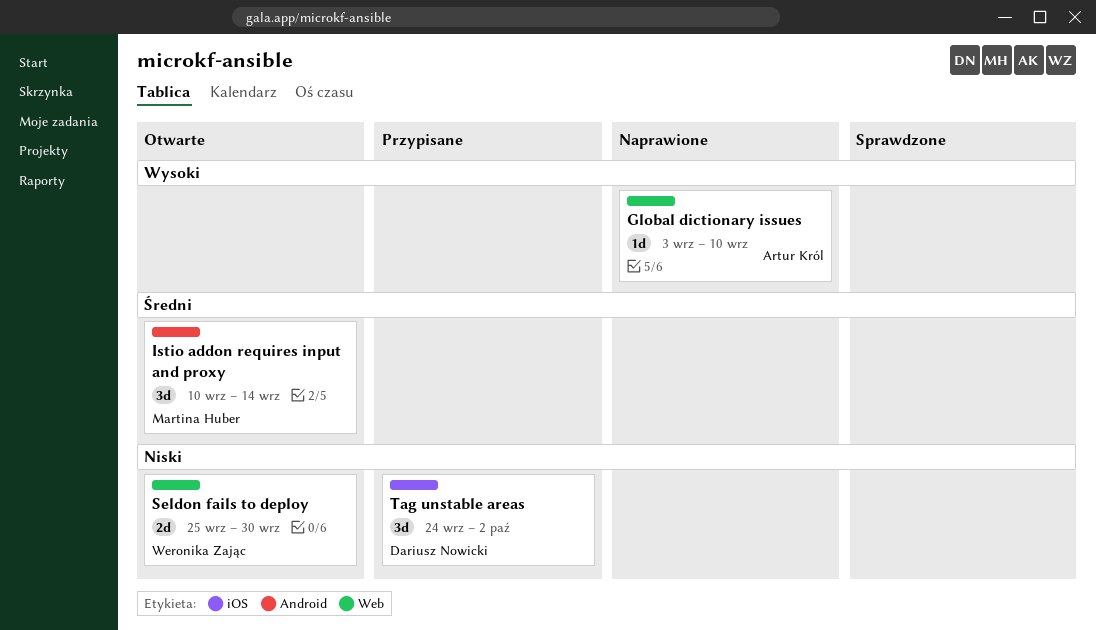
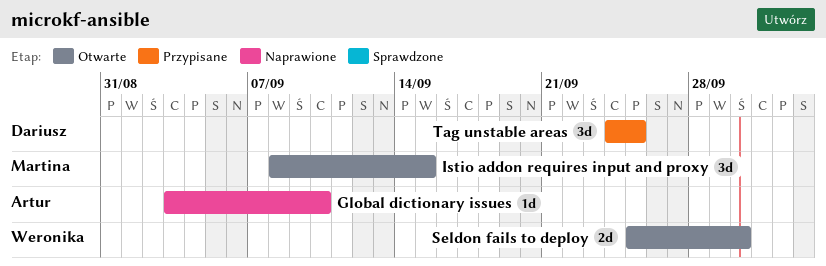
Istio addon requires input and proxy, start: Sep 10 -> Sep 8
Istio addon requires input and proxy, due: Sep 14 -> Sep 15
Tag unstable areas, due: Oct 2 -> Sep 25

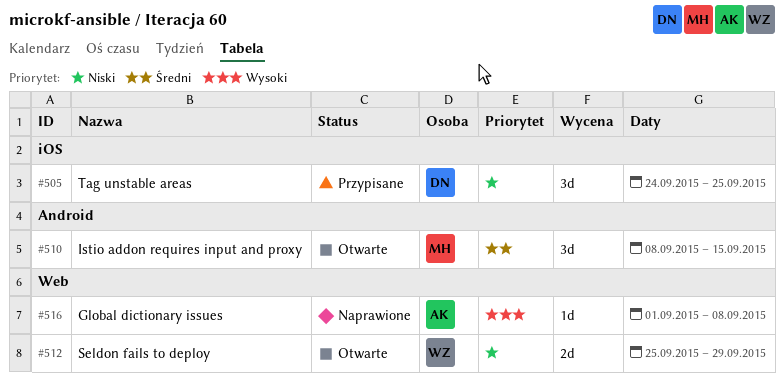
Global dictionary issues, start: Sep 3 -> Sep 1
Global dictionary issues, due: Sep 10 -> Sep 8
Seldon fails to deploy, due: Sep 30 -> Sep 29

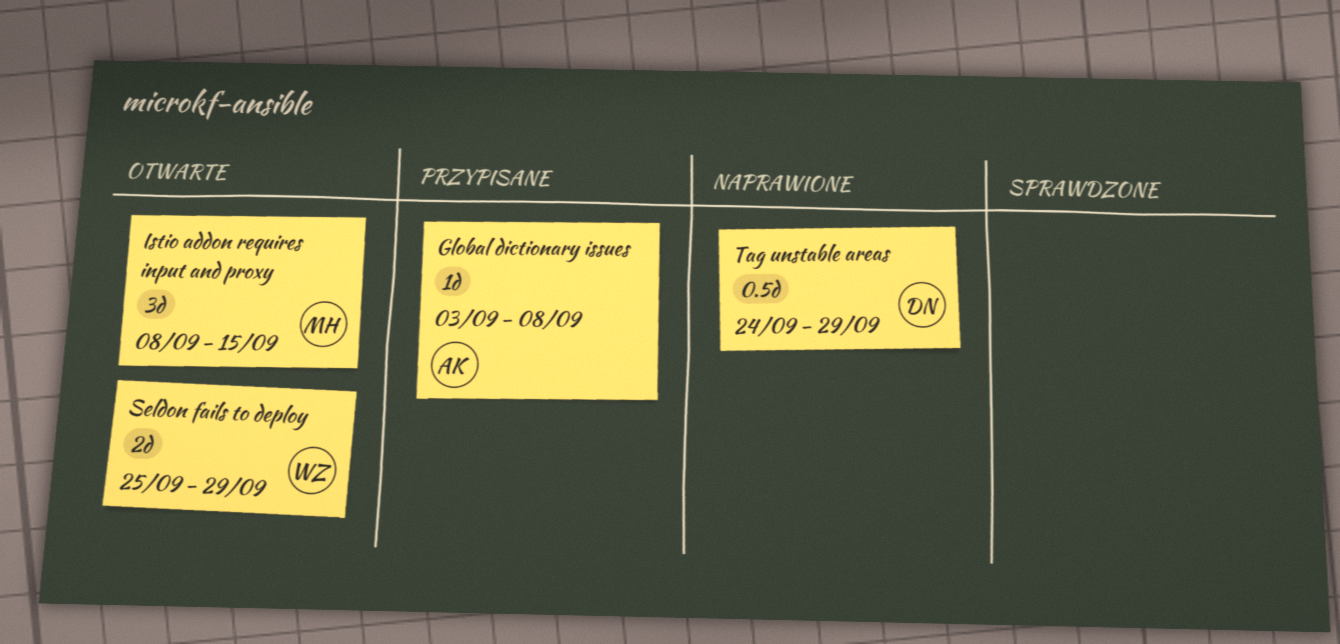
Global dictionary issues, status: Naprawione -> Przypisane
Global dictionary issues, start: Sep 1 -> Sep 3
Tag unstable areas, status: Przypisane -> Naprawione
Tag unstable areas, estimate: 3d -> 0.5d
Tag unstable areas, due: Sep 25 -> Sep 29

